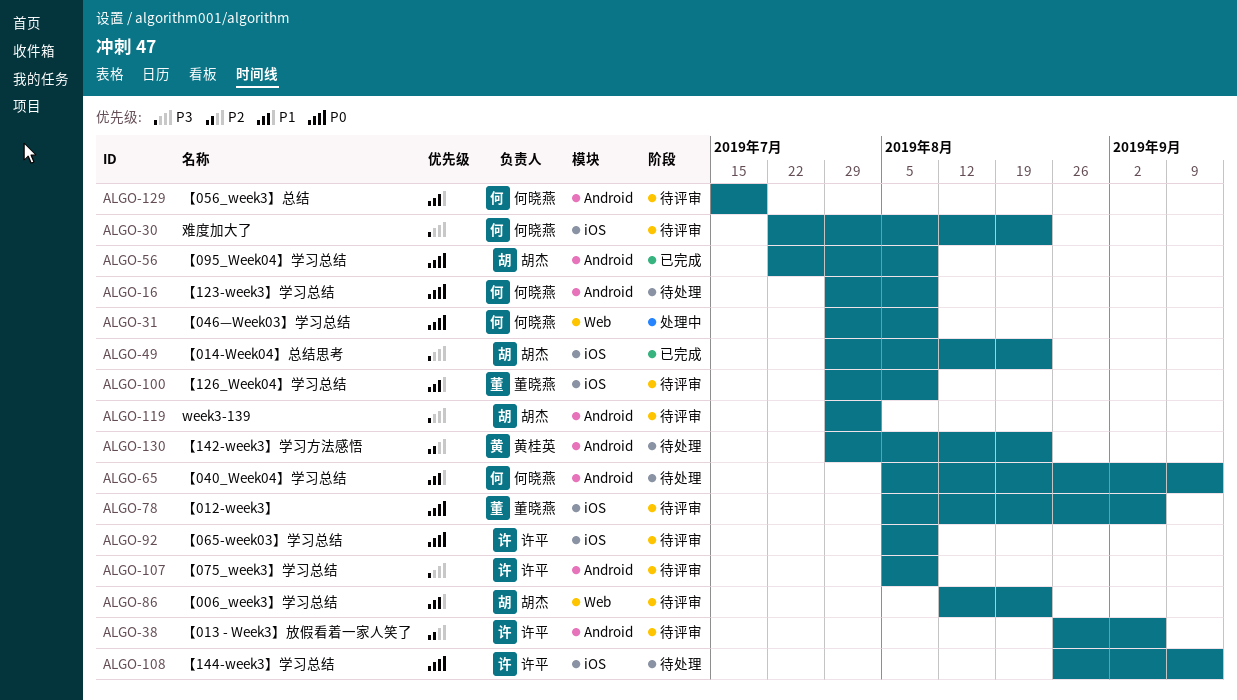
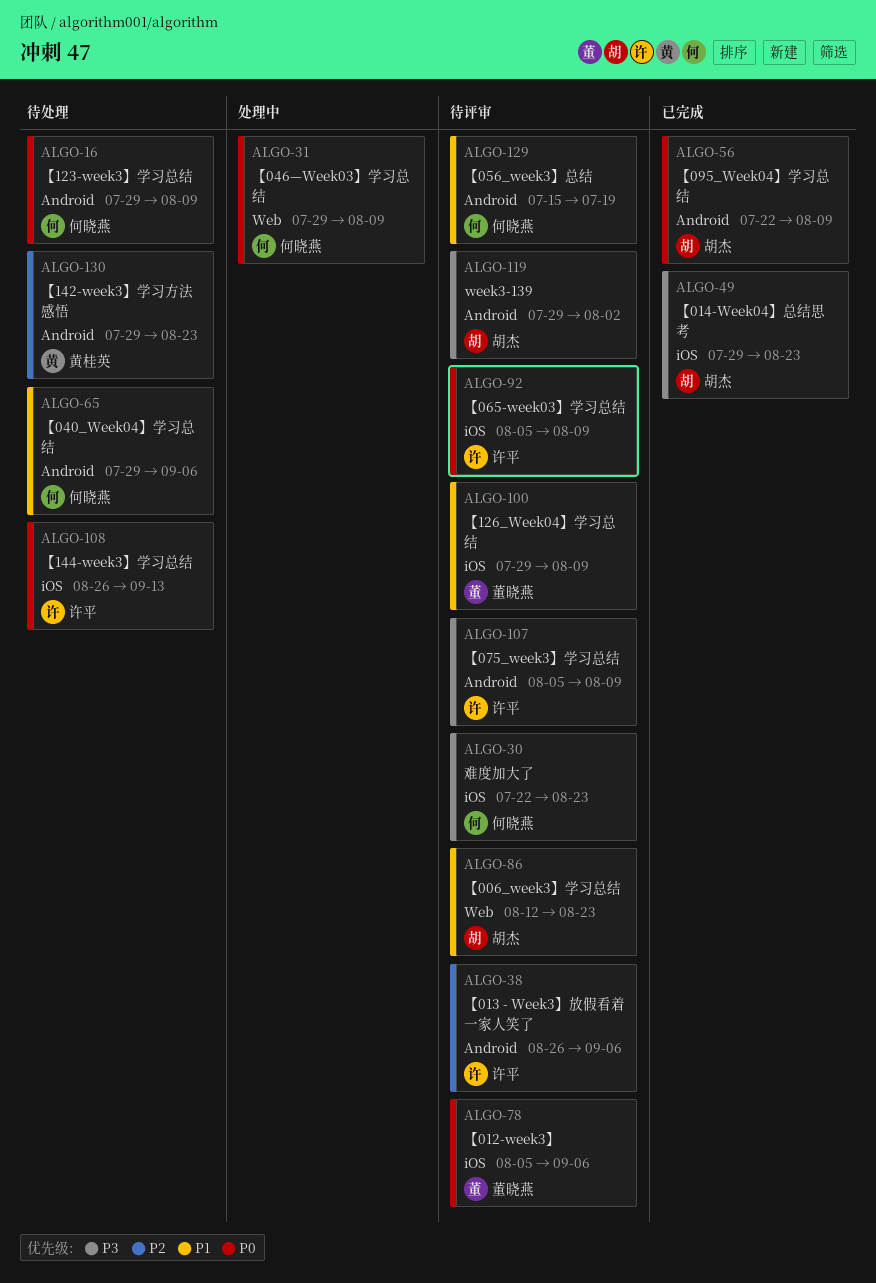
ALGO-65, start: Aug 5 -> Jul 29
ALGO-65, due: Sep 13 -> Sep 6

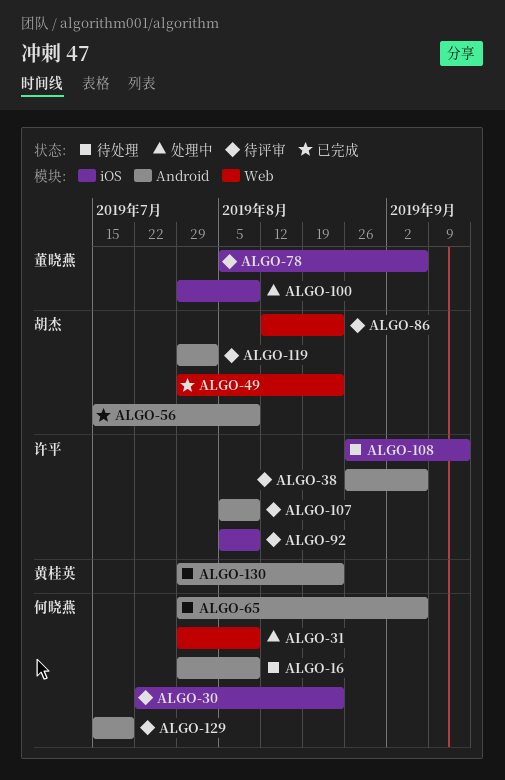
ALGO-49, label: iOS -> Web
ALGO-56, start: Jul 22 -> Jul 15
ALGO-100, status: 待评审 -> 处理中

